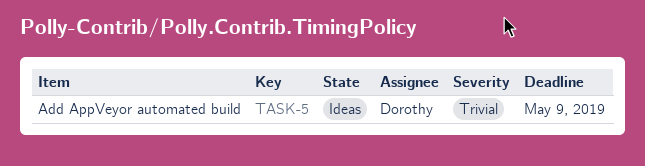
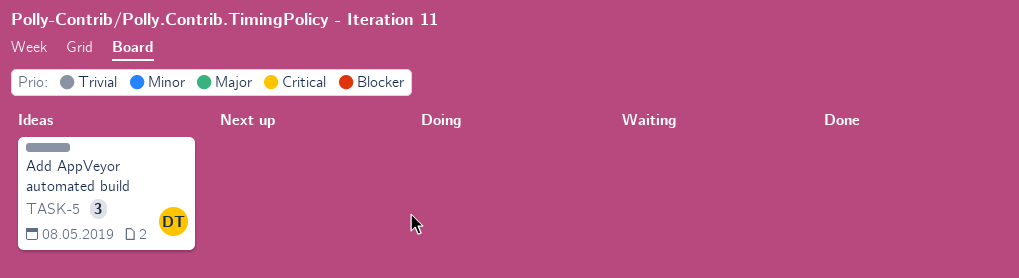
TASK-5, due: May 9 -> May 8

